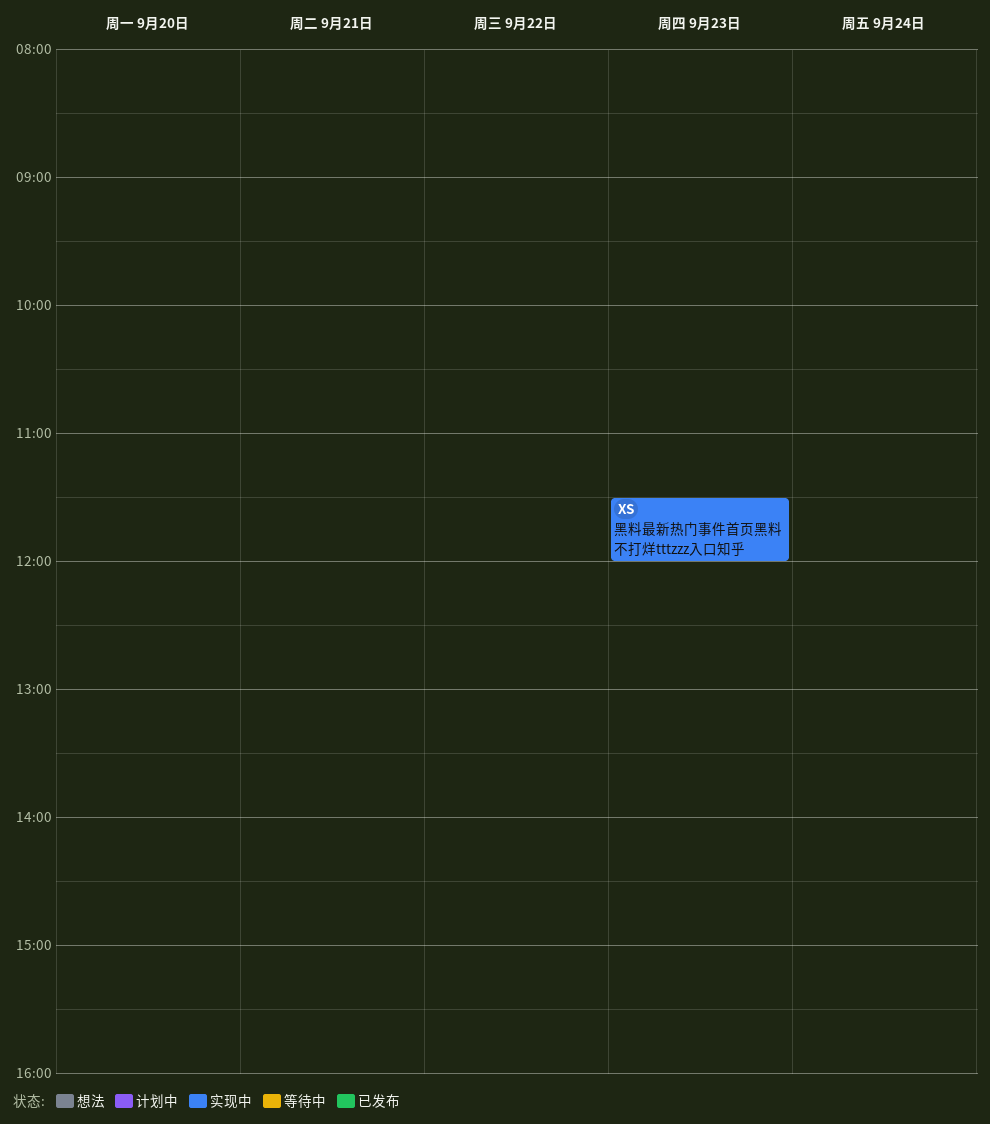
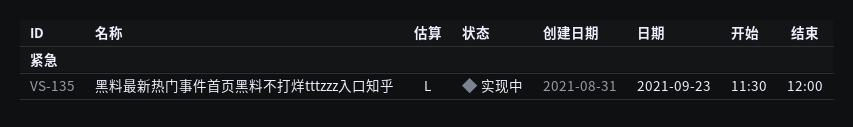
黑料最新热门事件首页黑料不打烊tttzzz入口知乎, estimate: XS -> L

